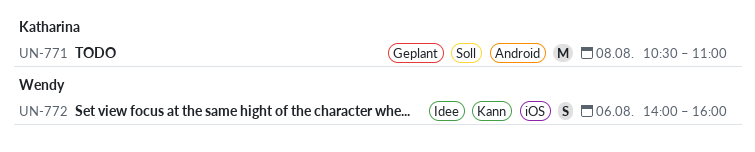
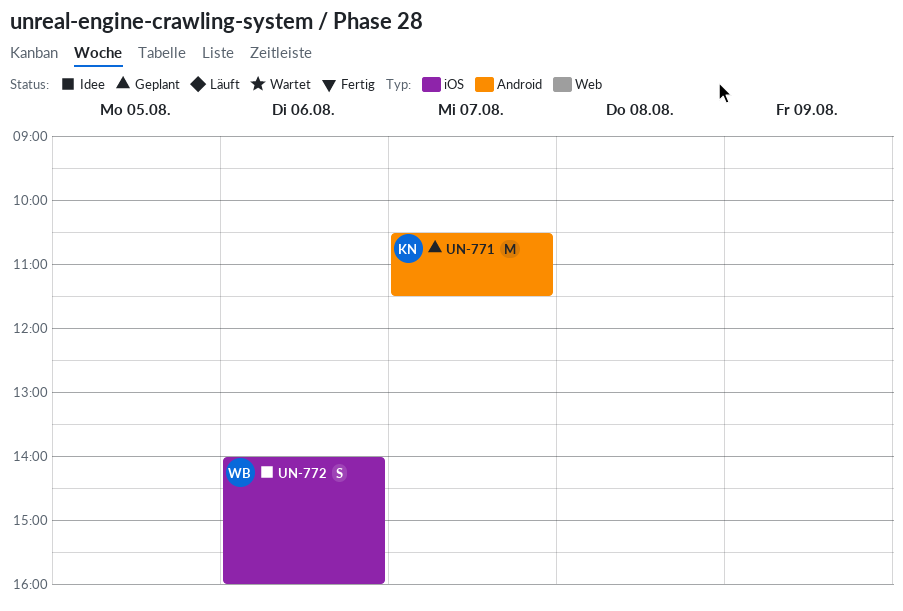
UN-771, day: Aug 8 -> Aug 7
UN-771, ends: 11:00 -> 11:30

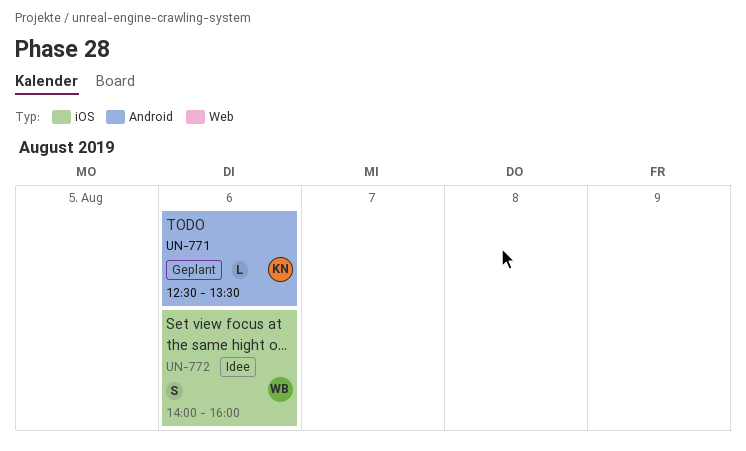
UN-771, estimate: M -> L
UN-771, day: Aug 7 -> Aug 6
UN-771, begins: 10:30 -> 12:30
UN-771, ends: 11:30 -> 13:30

